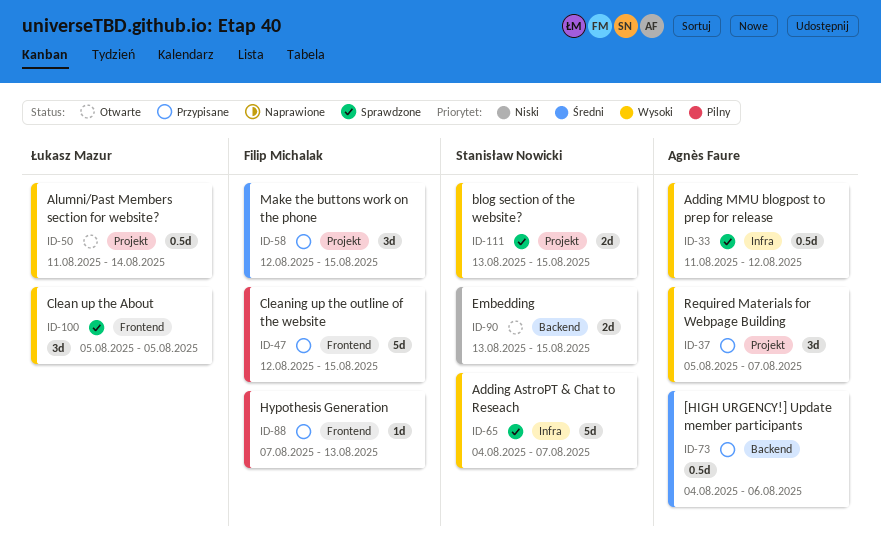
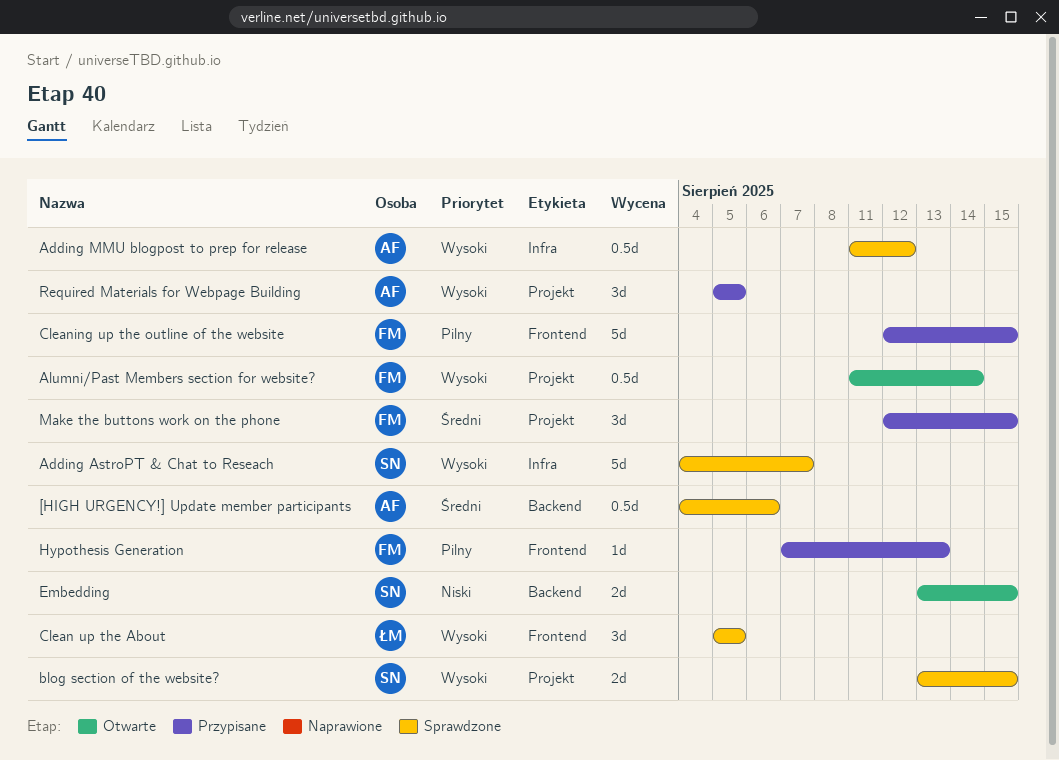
[HIGH URGENCY!] Update member participants, status: Przypisane -> Sprawdzone
Alumni/Past Members section for website?, owner: Łukasz Mazur -> Filip Michalak
Required Materials for Webpage Building, due: Aug 7 -> Aug 5

